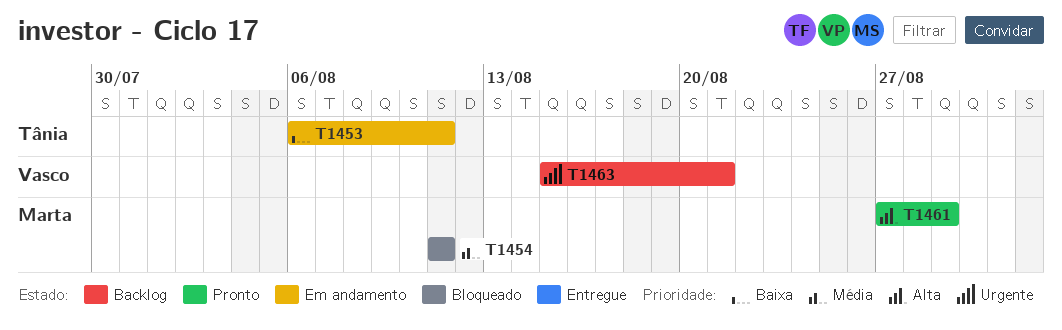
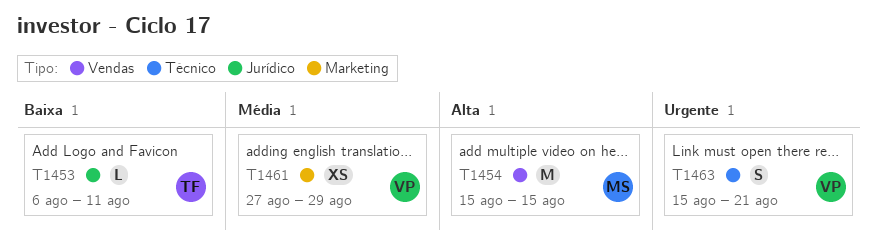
T1454, priority: Média -> Alta
T1454, start: Aug 11 -> Aug 15
T1454, due: Aug 11 -> Aug 15
T1461, owner: Marta -> Vasco
T1461, priority: Alta -> Média

